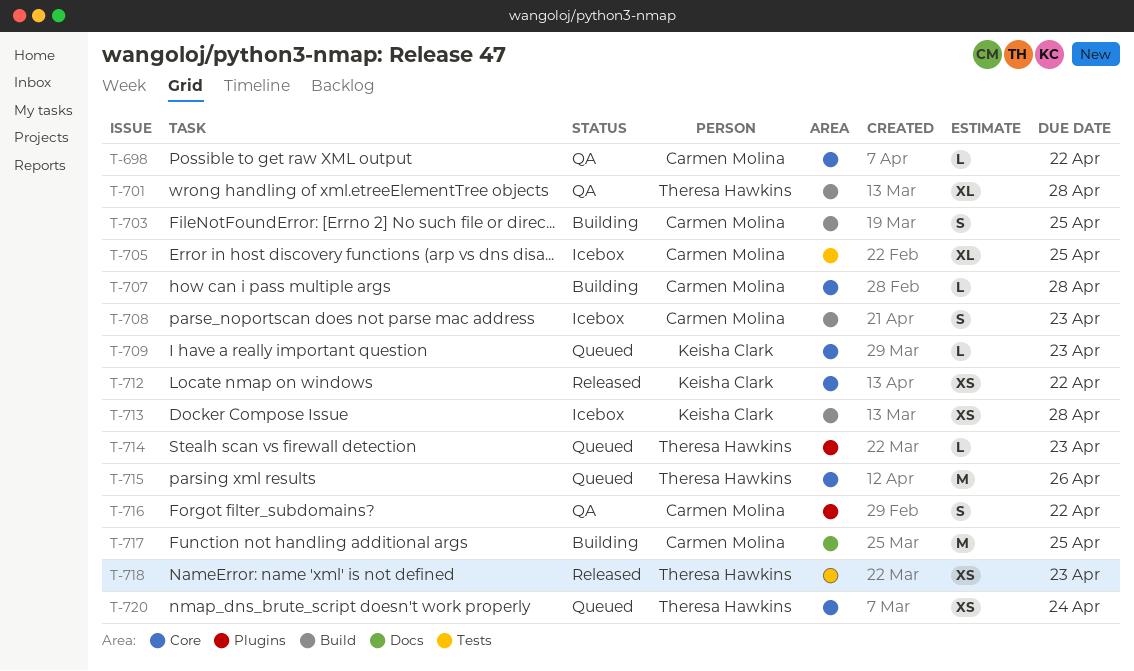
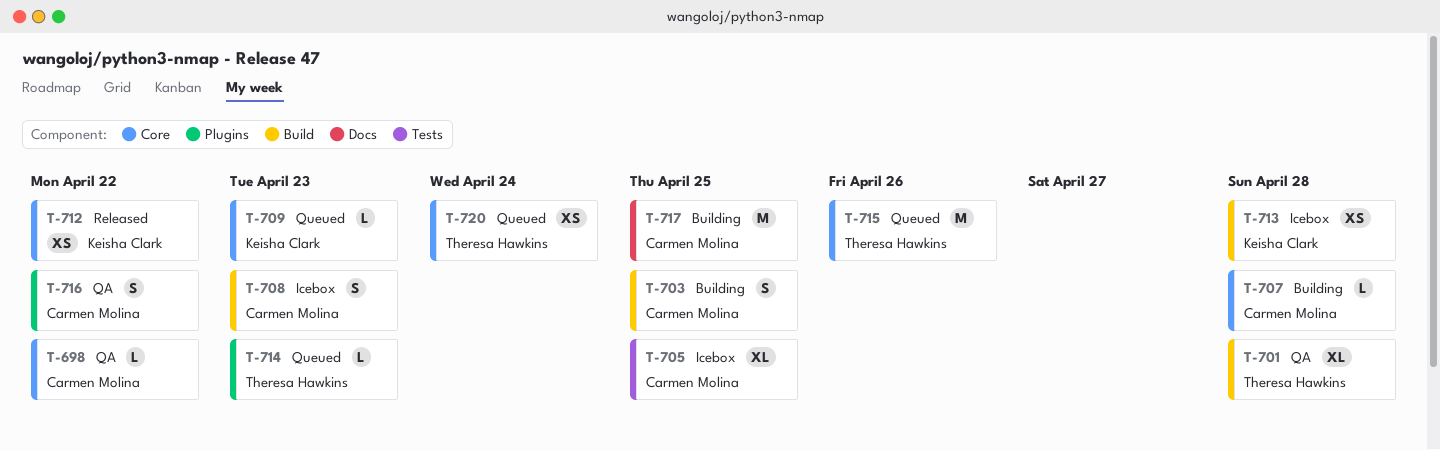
T-718: present -> none

